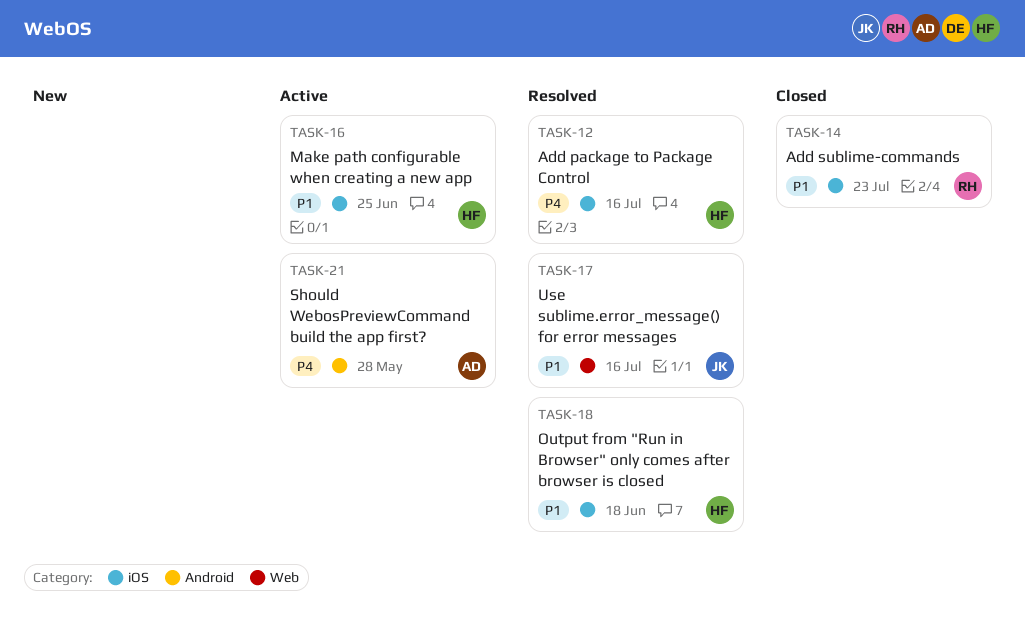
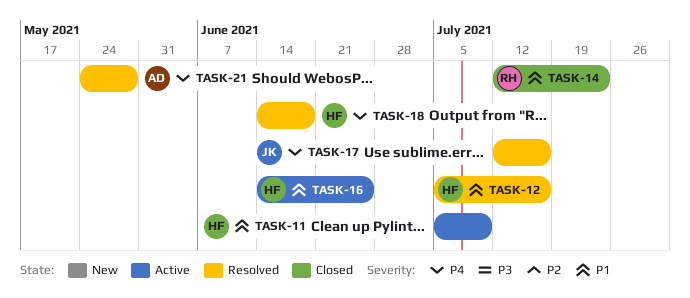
TASK-11: none -> present
TASK-12, priority: P4 -> P1
TASK-17, priority: P1 -> P4
TASK-18, priority: P1 -> P4
TASK-21, status: Active -> Resolved

